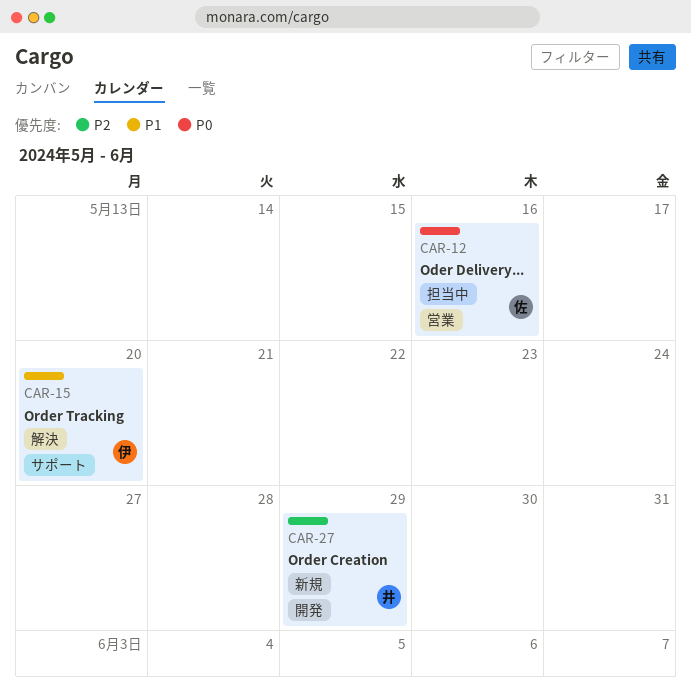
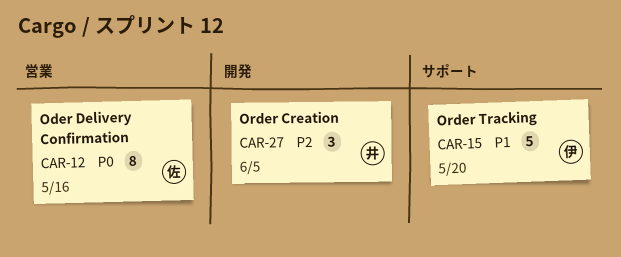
CAR-27, due: May 29 -> Jun 5

